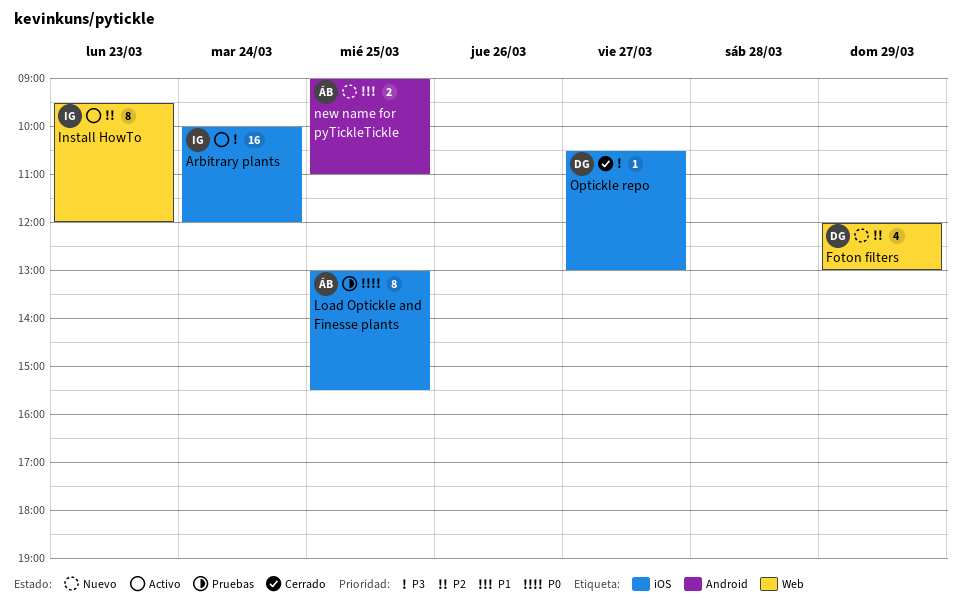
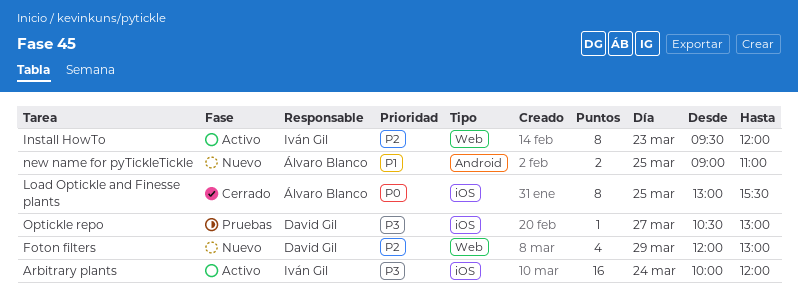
Load Optickle and Finesse plants, status: Pruebas -> Cerrado
Optickle repo, status: Cerrado -> Pruebas

